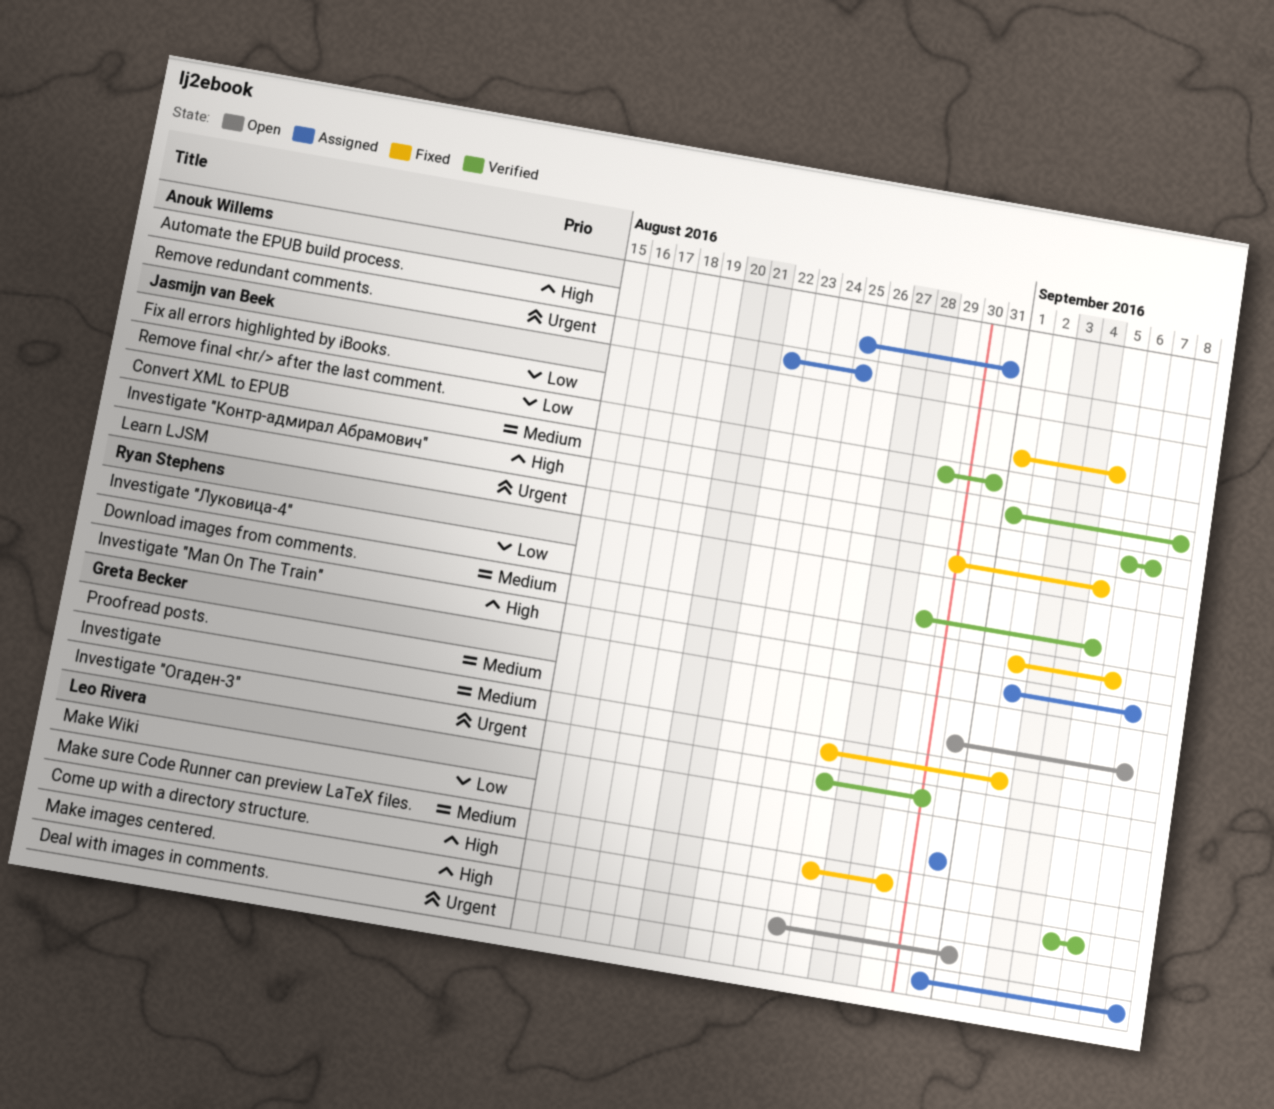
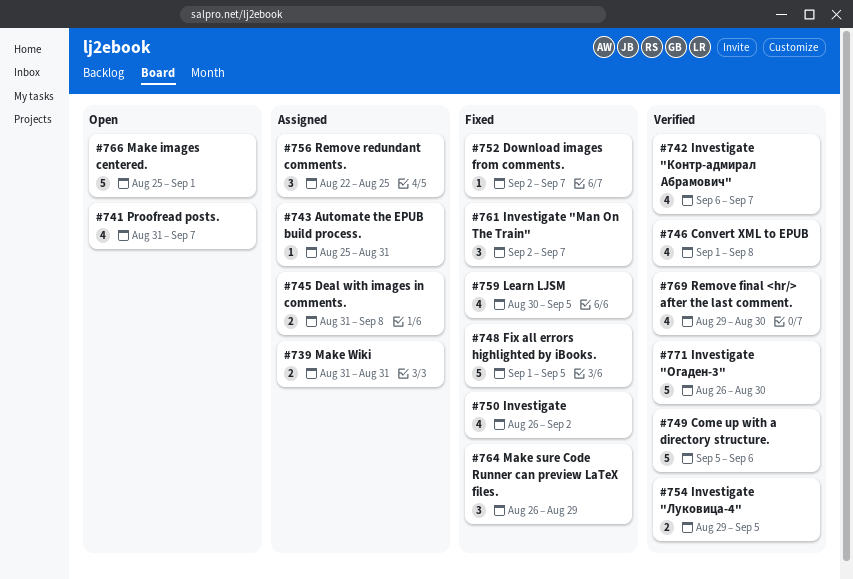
Download images from comments., due: Sep 6 -> Sep 7
Investigate "Man On The Train", status: Assigned -> Fixed
Remove final <hr/> after the last comment., due: Aug 31 -> Aug 30

